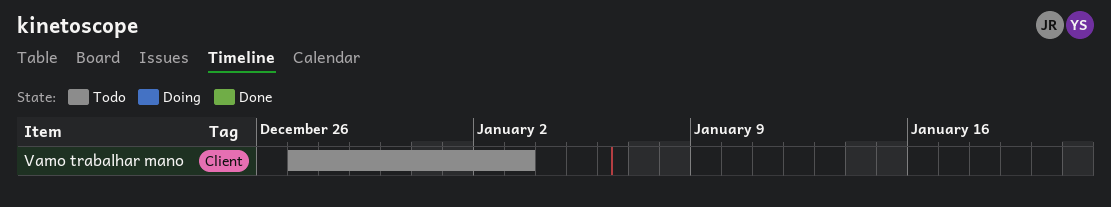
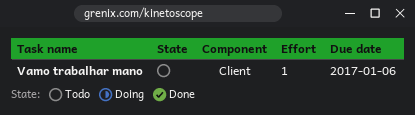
Vamo trabalhar mano, due: Jan 3 -> Jan 6

